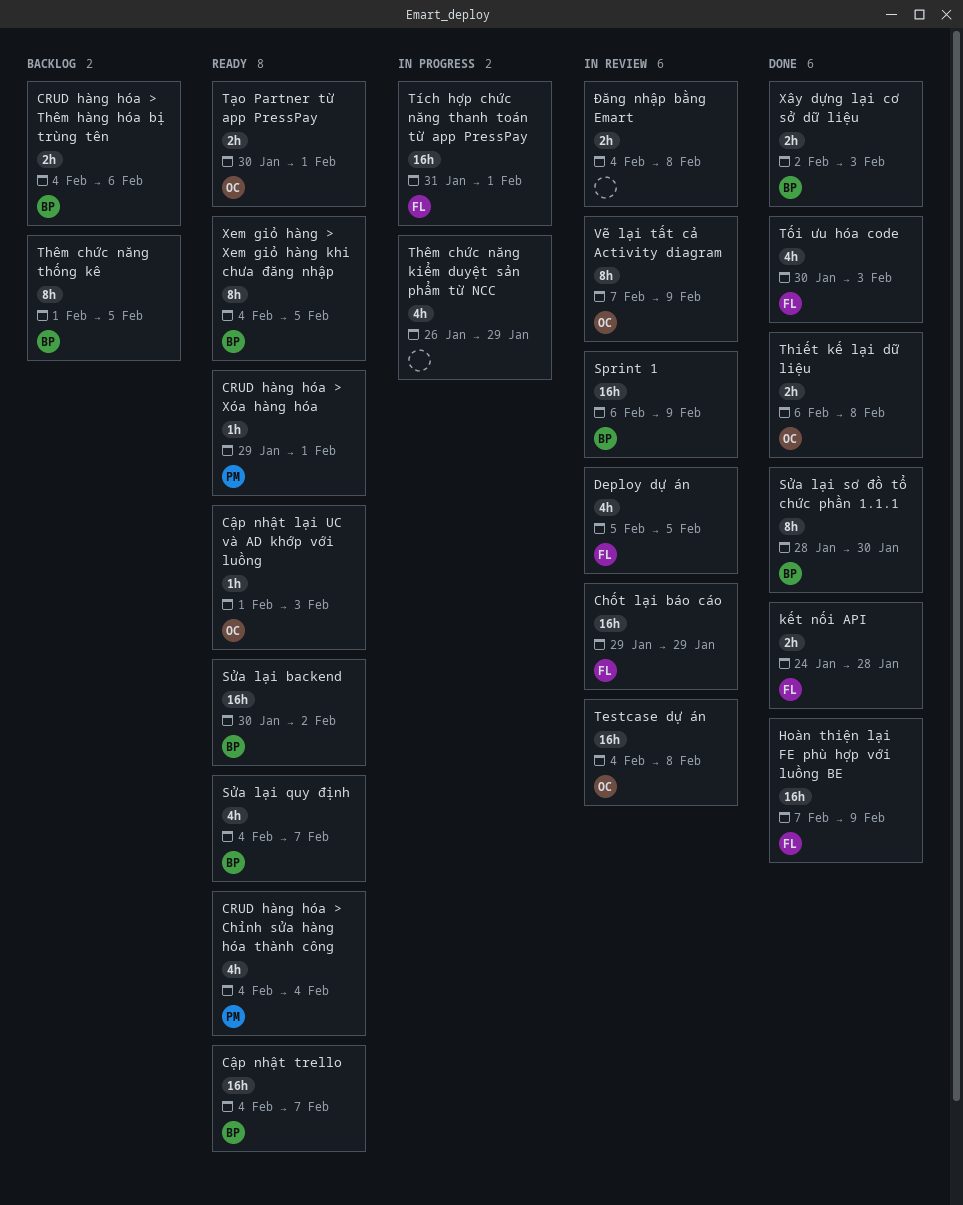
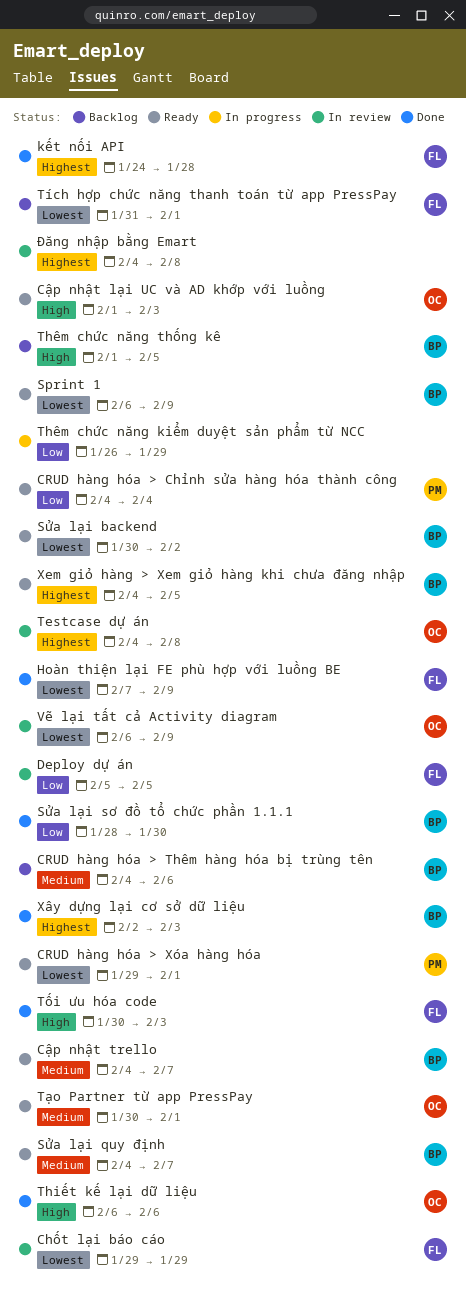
Sprint 1, status: In review -> Ready
Thiết kế lại dữ liệu, due: Feb 8 -> Feb 6
Tích hợp chức năng thanh toán từ app PressPay, status: In progress -> Backlog
Vẽ lại tất cả Activity diagram, start: Feb 7 -> Feb 6

